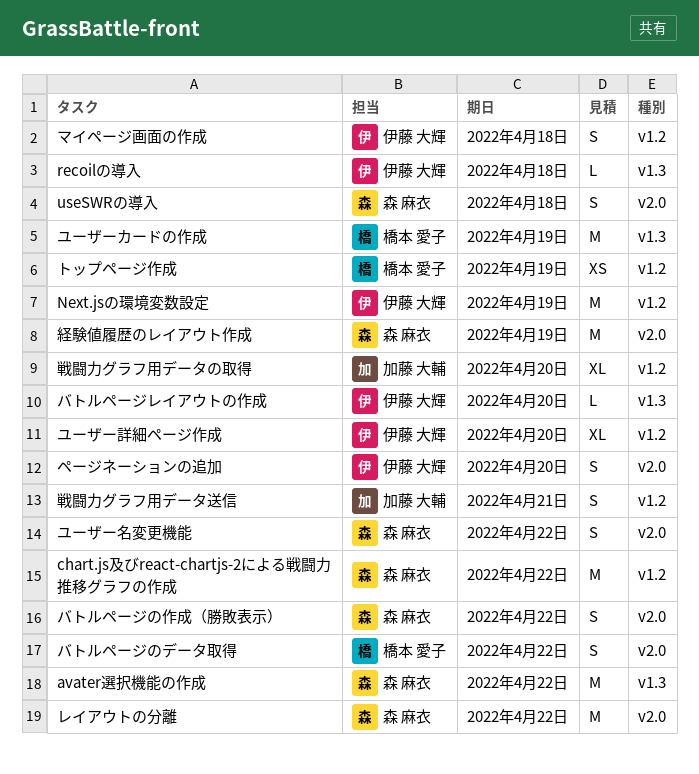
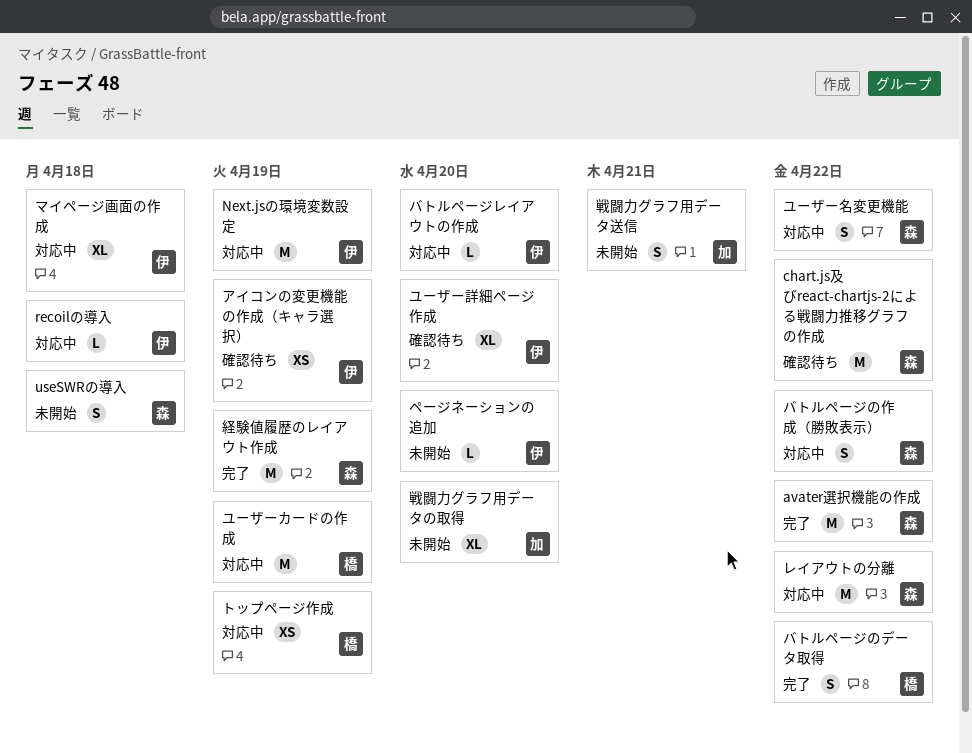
アイコンの変更機能の作成（キャラ選択）: none -> present
ページネーションの追加, estimate: S -> L
マイページ画面の作成, estimate: S -> XL

